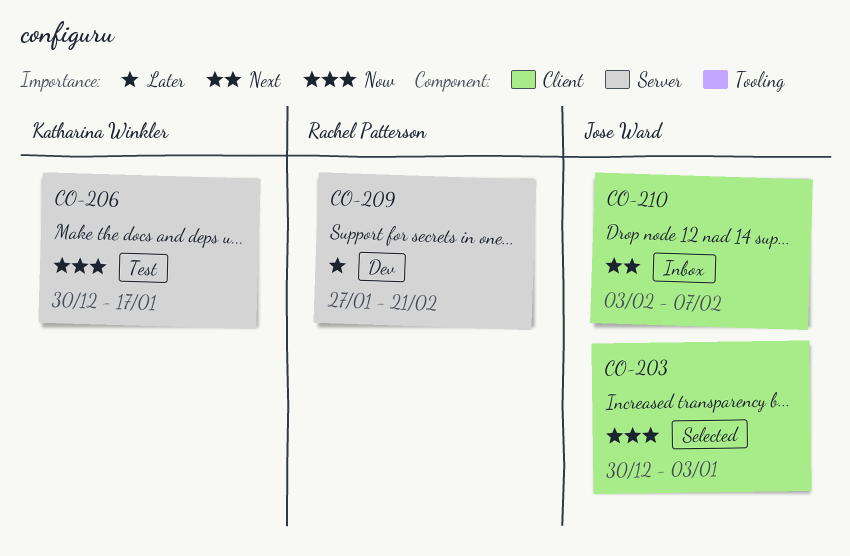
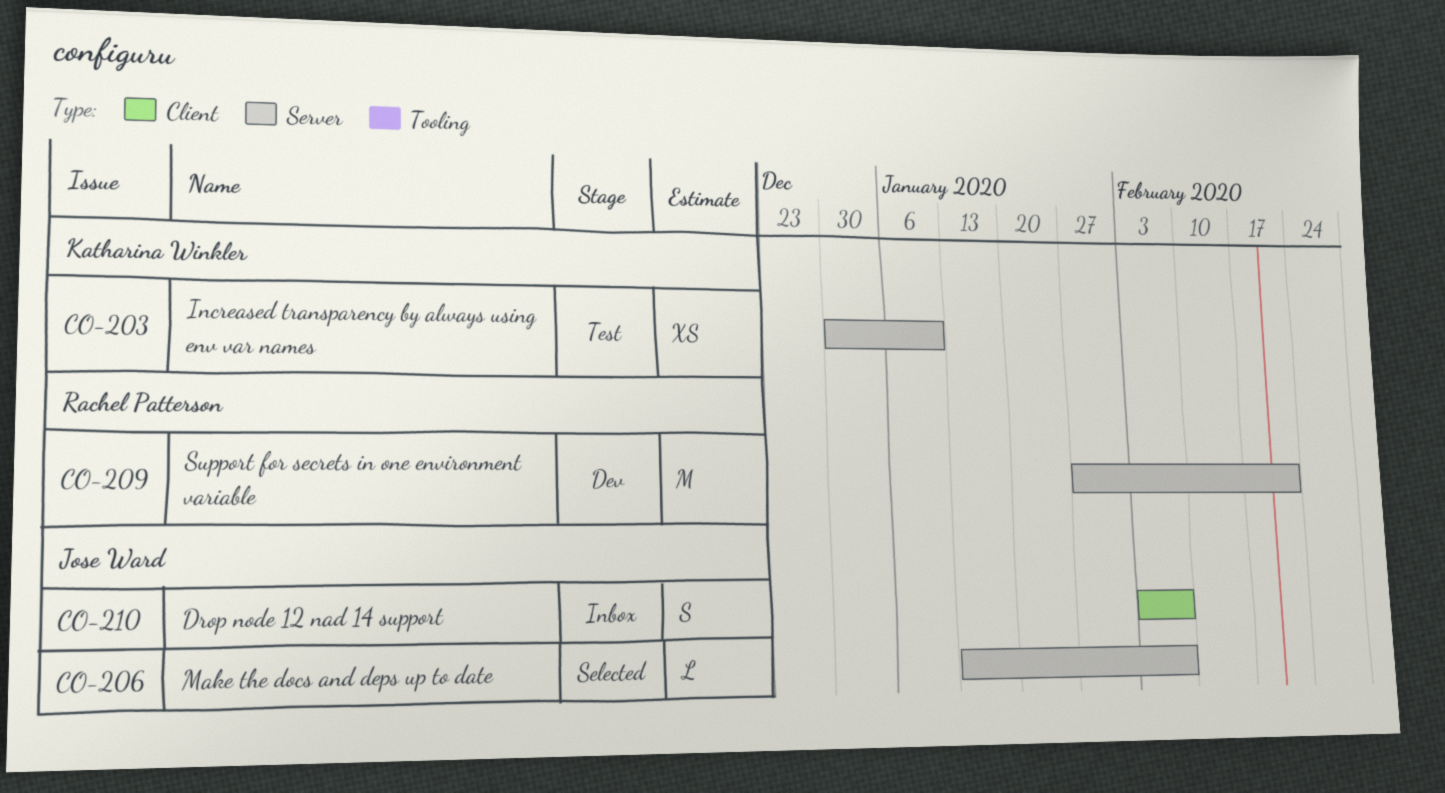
CO-203, status: Selected -> Test
CO-203, owner: Jose Ward -> Katharina Winkler
CO-203, label: Client -> Server
CO-203, due: Jan 3 -> Jan 10
CO-206, status: Test -> Selected
CO-206, owner: Katharina Winkler -> Jose Ward
CO-206, start: Dec 30 -> Jan 13
CO-206, due: Jan 17 -> Feb 7

